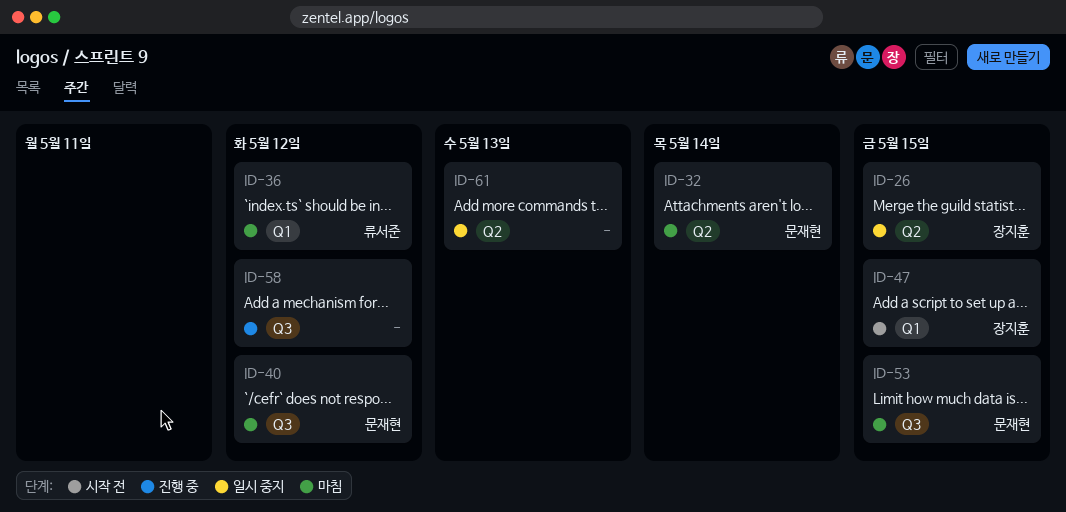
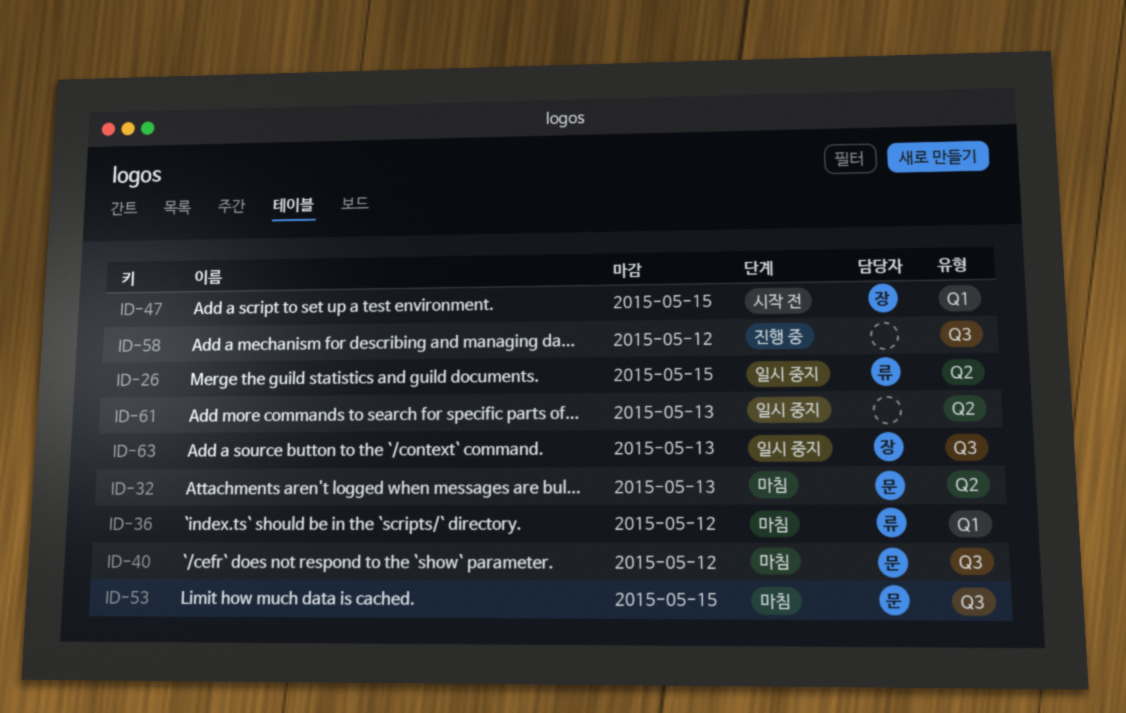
ID-26, owner: 장지훈 -> 류서준
ID-32, due: May 14 -> May 13
ID-63: none -> present

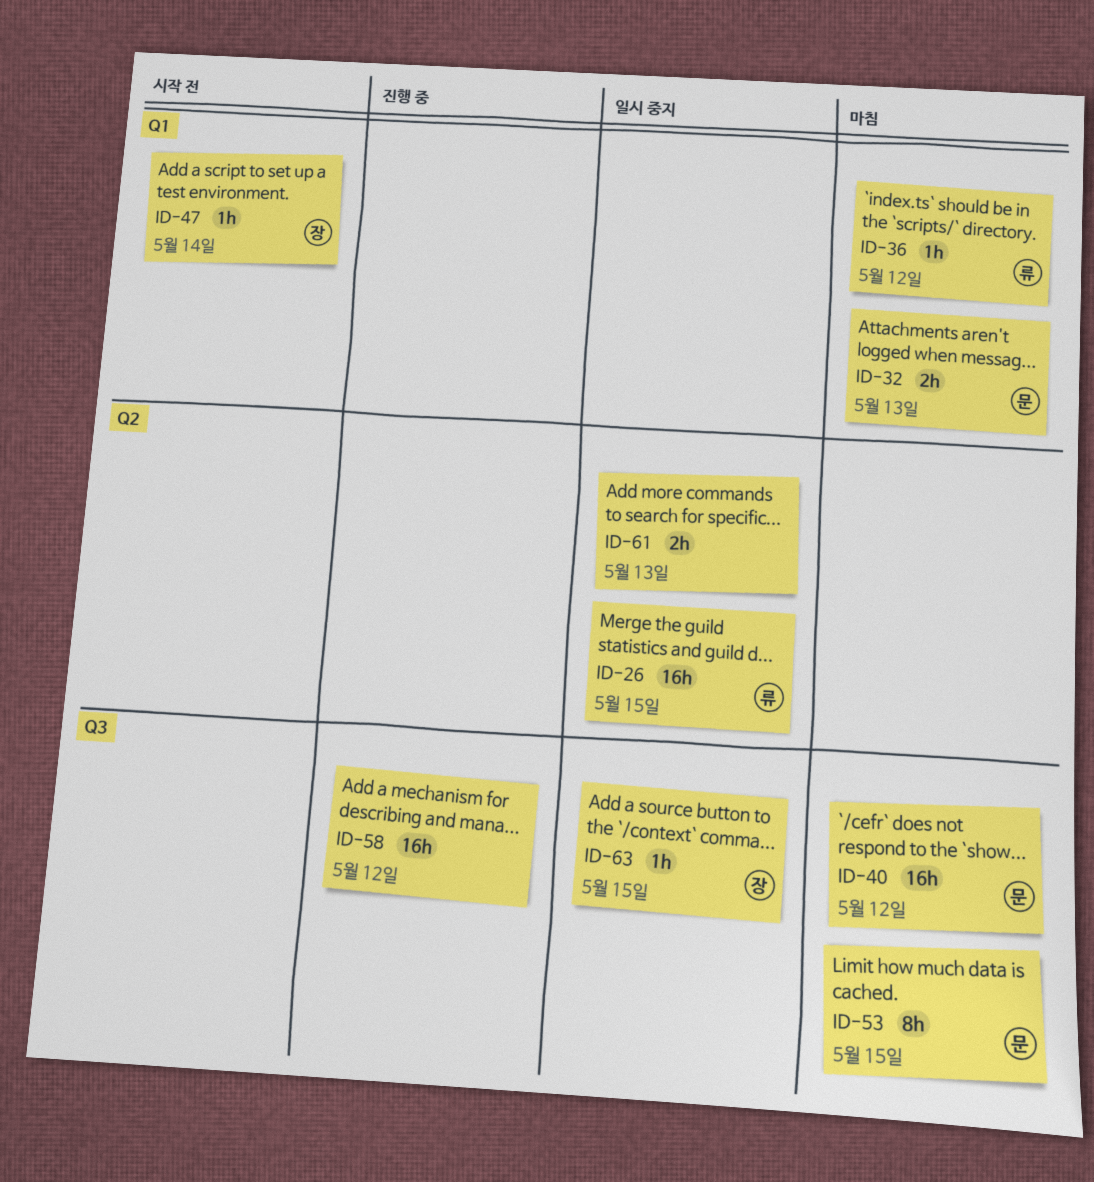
ID-32, label: Q2 -> Q1
ID-47, due: May 15 -> May 14
ID-63, due: May 13 -> May 15

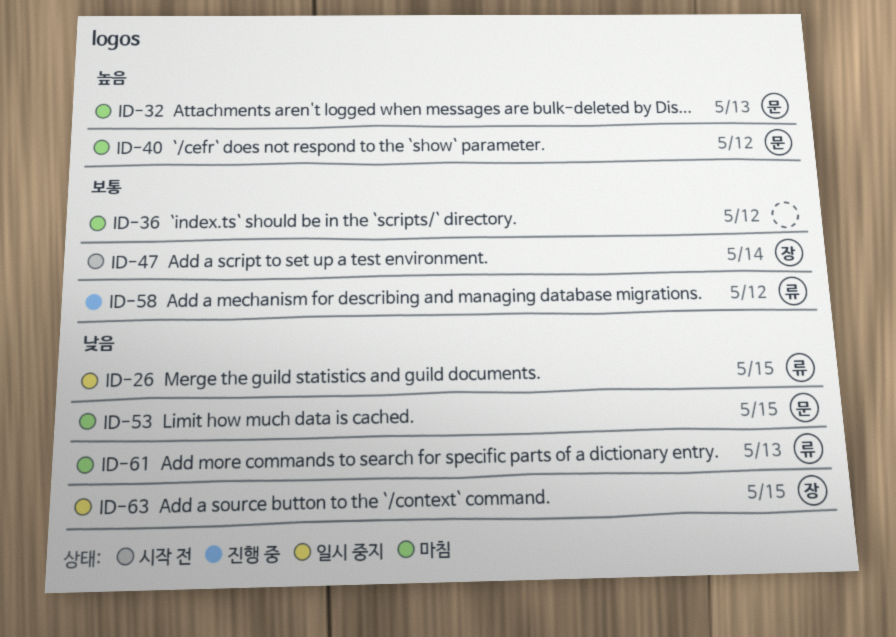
ID-36, owner: 류 -> none
ID-58, owner: none -> 류
ID-61, status: 일시 중지 -> 마침
ID-61, owner: none -> 류

